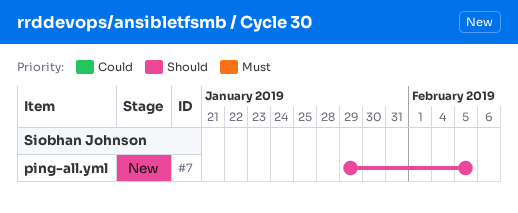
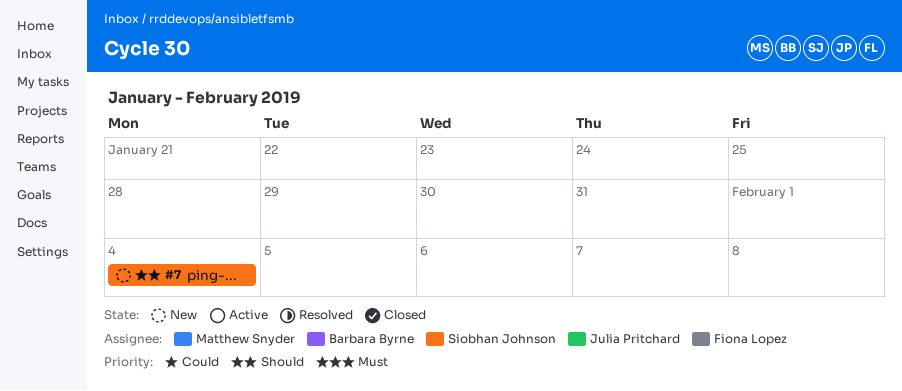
#7, start: Jan 29 -> Feb 4
#7, due: Feb 5 -> Feb 4

